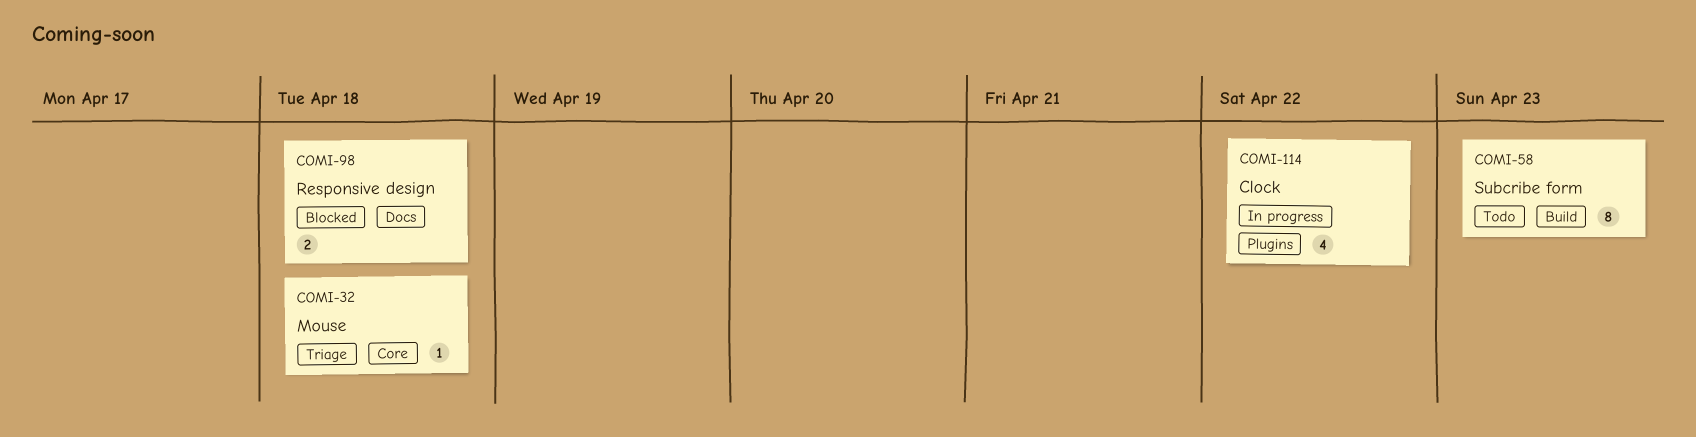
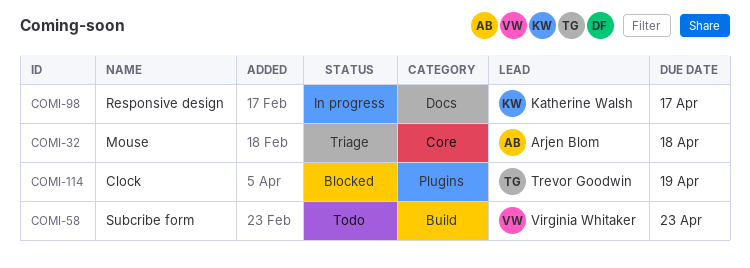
COMI-98, status: Blocked -> In progress
COMI-98, due: Apr 18 -> Apr 17
COMI-114, status: In progress -> Blocked
COMI-114, due: Apr 22 -> Apr 19

